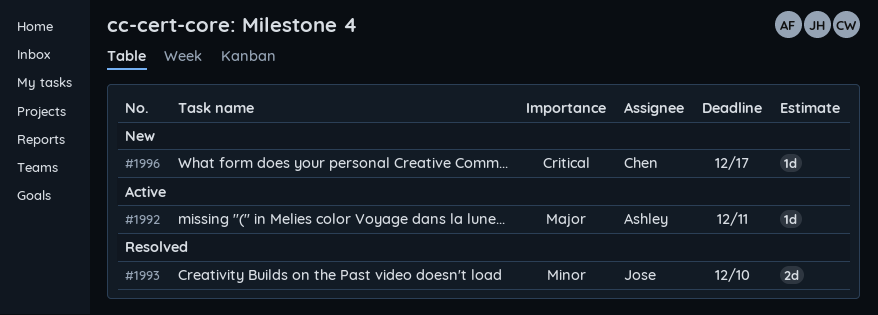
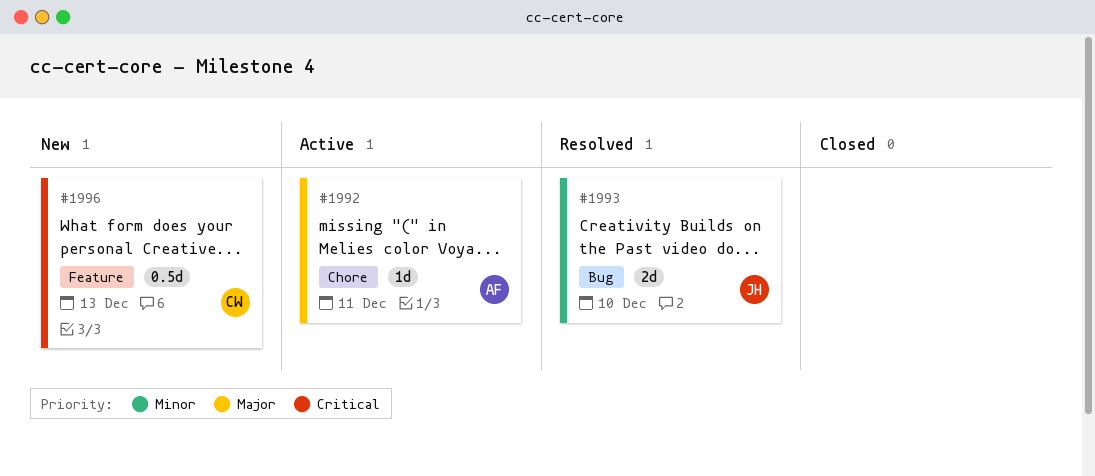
#1996, estimate: 1d -> 0.5d
#1996, due: Dec 17 -> Dec 13

